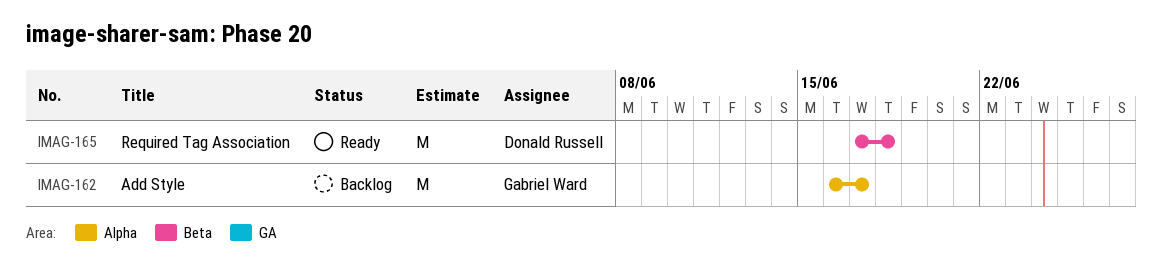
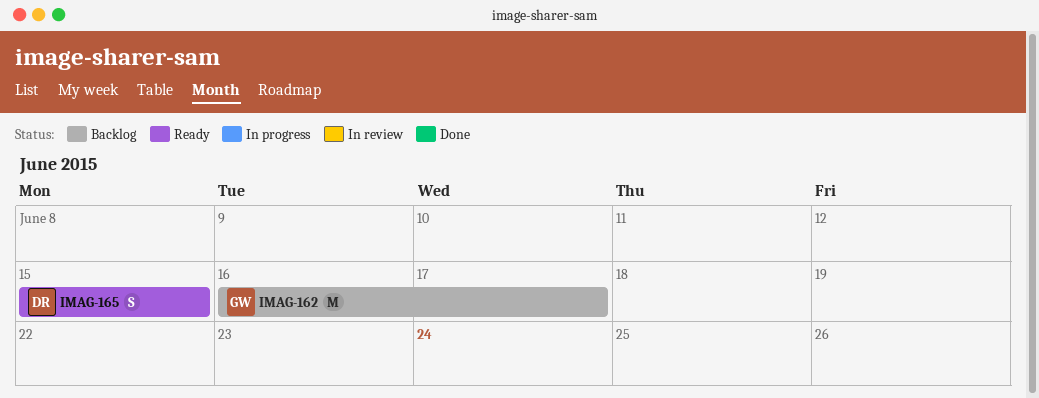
IMAG-165, estimate: M -> S
IMAG-165, start: Jun 17 -> Jun 15
IMAG-165, due: Jun 18 -> Jun 15

